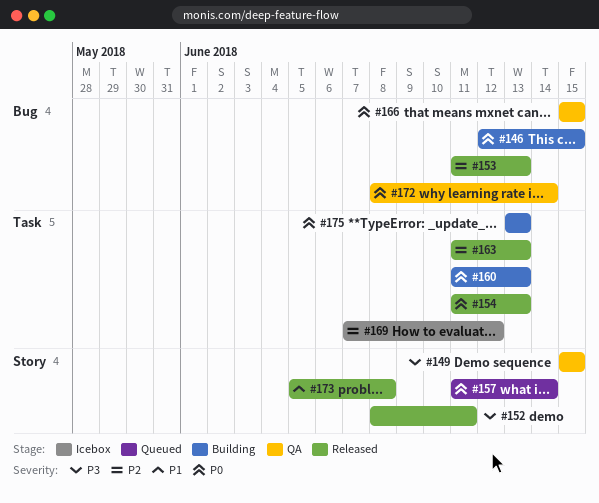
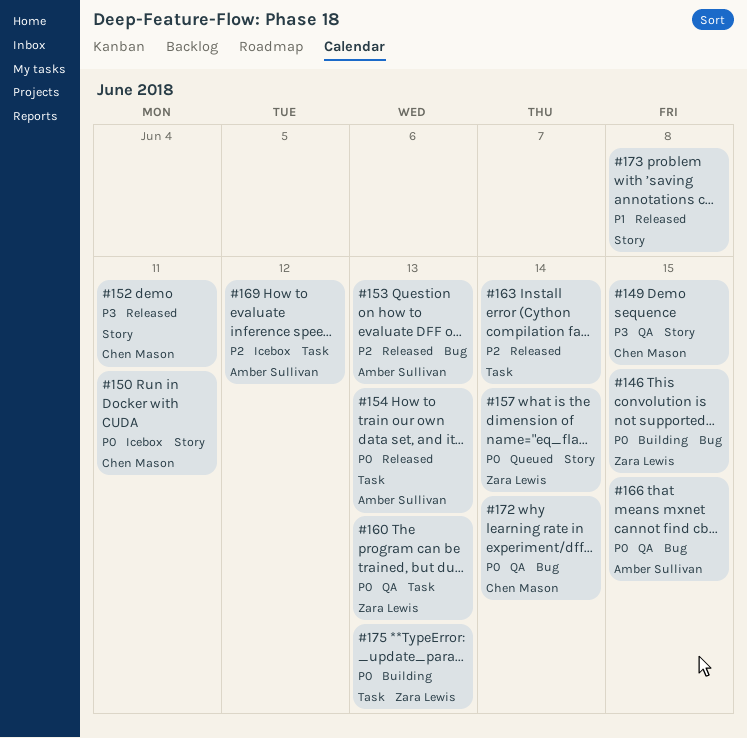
#150: none -> present
#160, status: Building -> QA
#163, due: Jun 13 -> Jun 14

